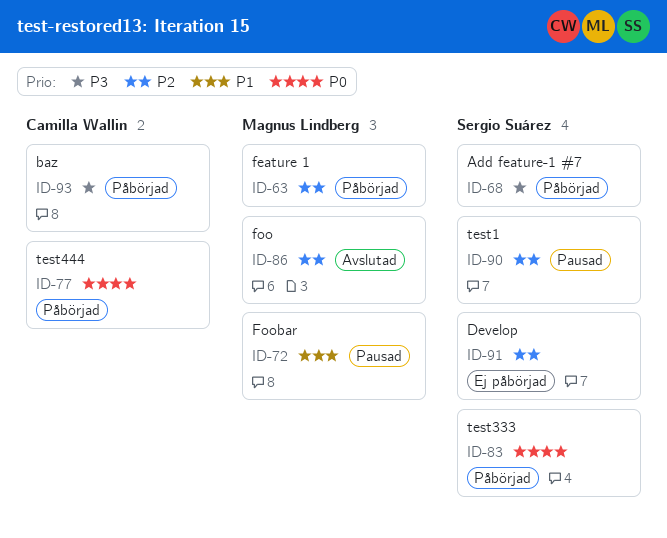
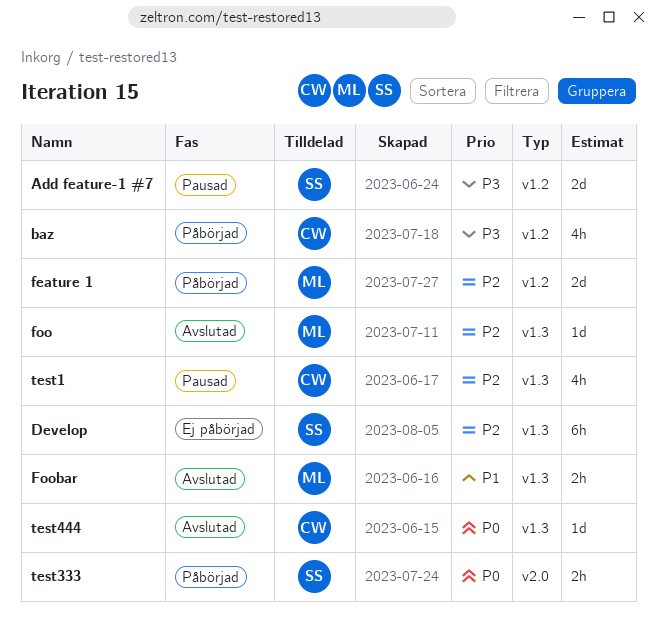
Add feature-1 #7, status: Påbörjad -> Pausad
Foobar, status: Pausad -> Avslutad
test1, owner: Sergio Suárez -> Camilla Wallin
test444, status: Påbörjad -> Avslutad

